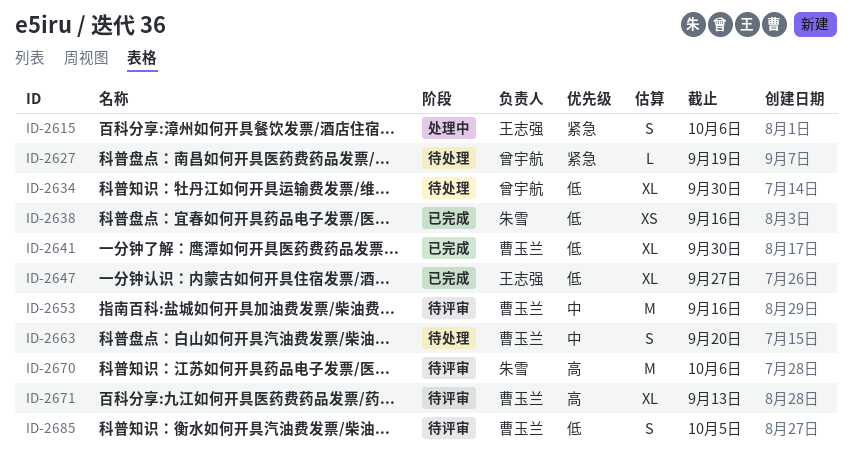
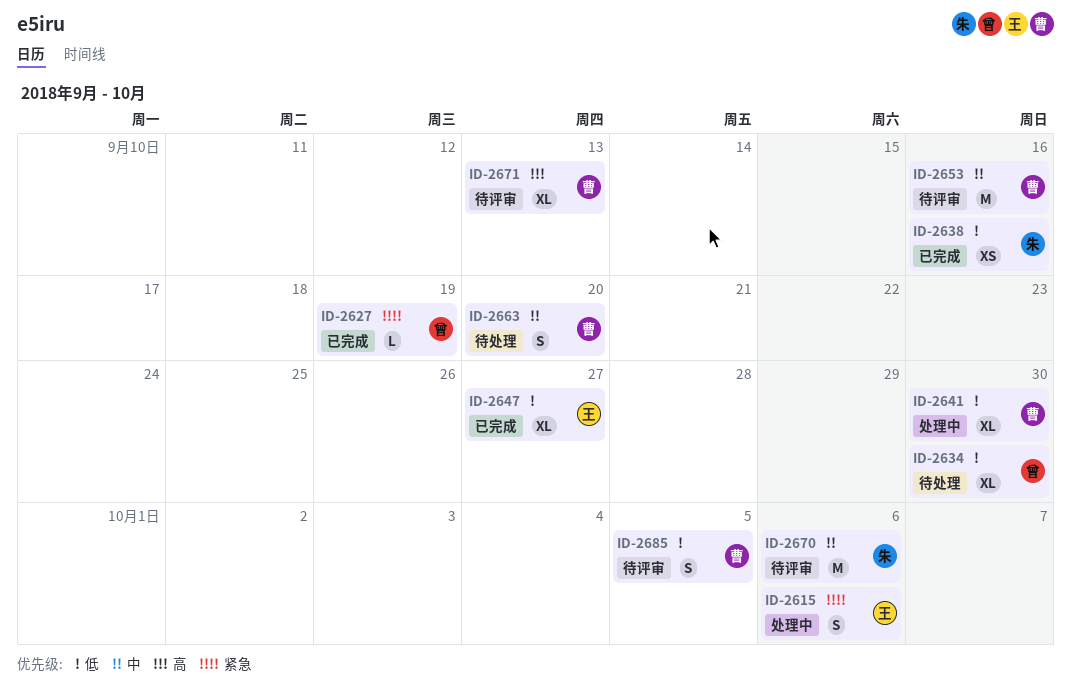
ID-2627, status: 待处理 -> 已完成
ID-2641, status: 已完成 -> 处理中
ID-2670, priority: 高 -> 中

